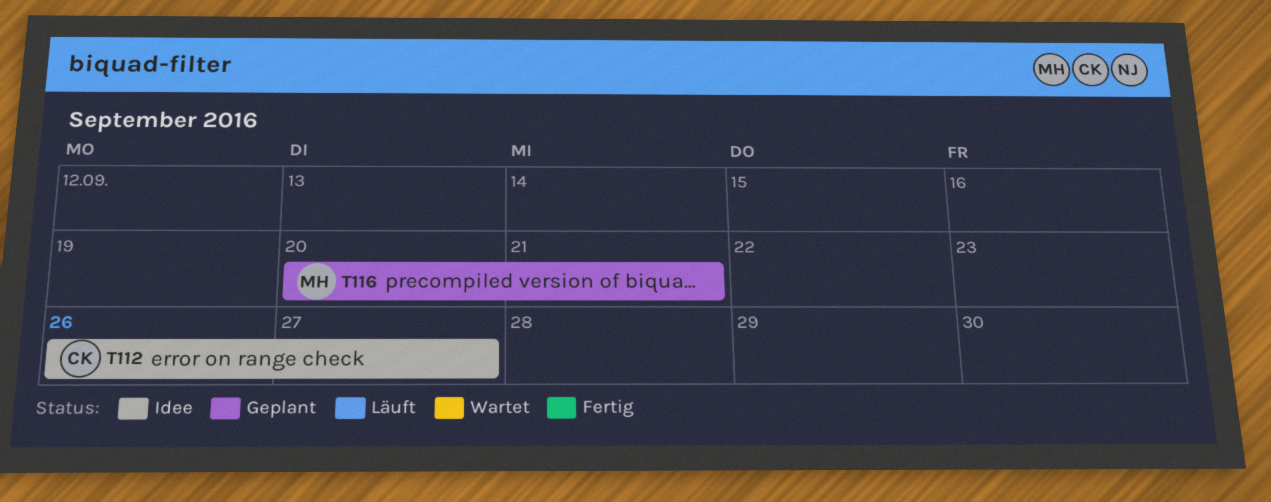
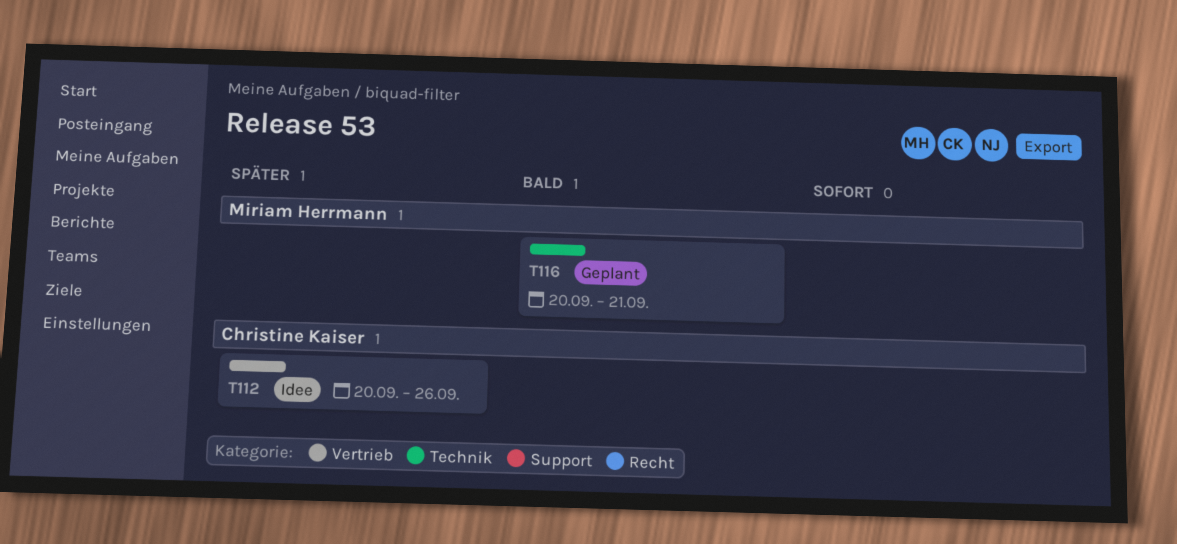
T112, start: Sep 26 -> Sep 20
T112, due: Sep 27 -> Sep 26

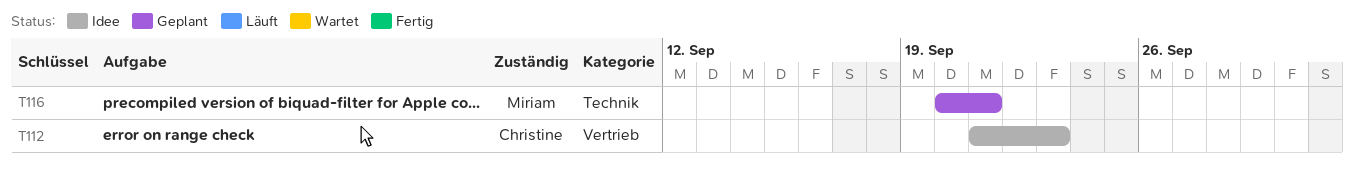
T112, start: Sep 20 -> Sep 21
T112, due: Sep 26 -> Sep 23

